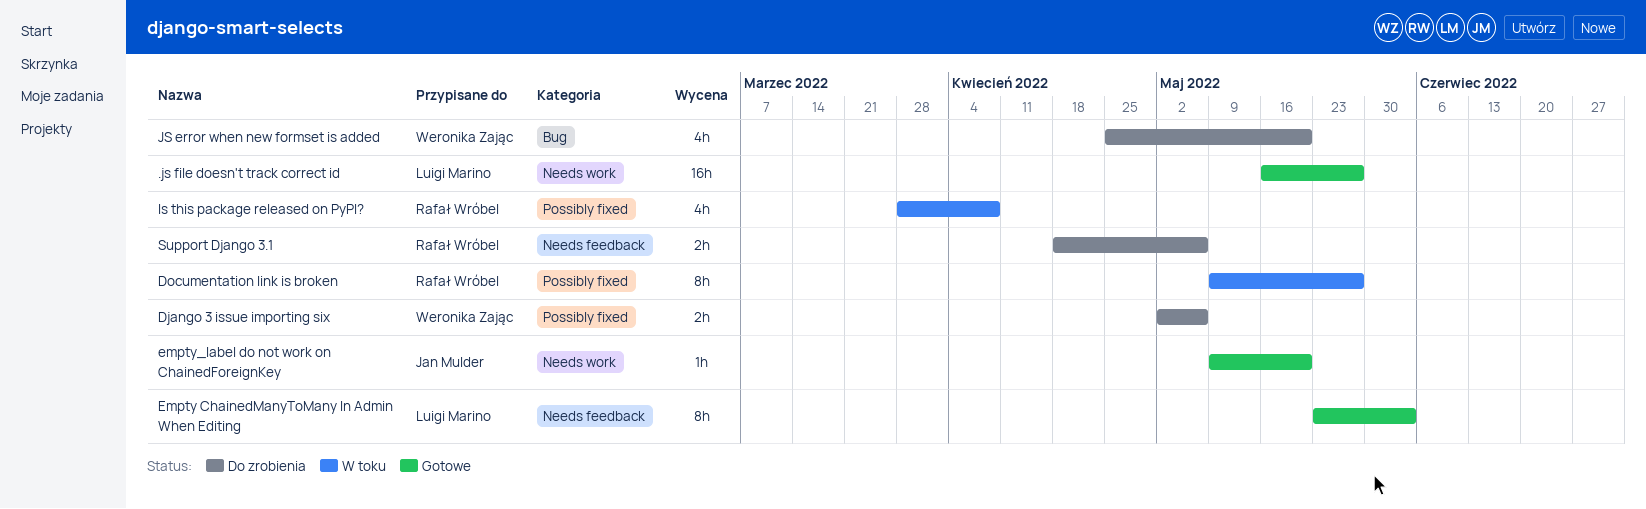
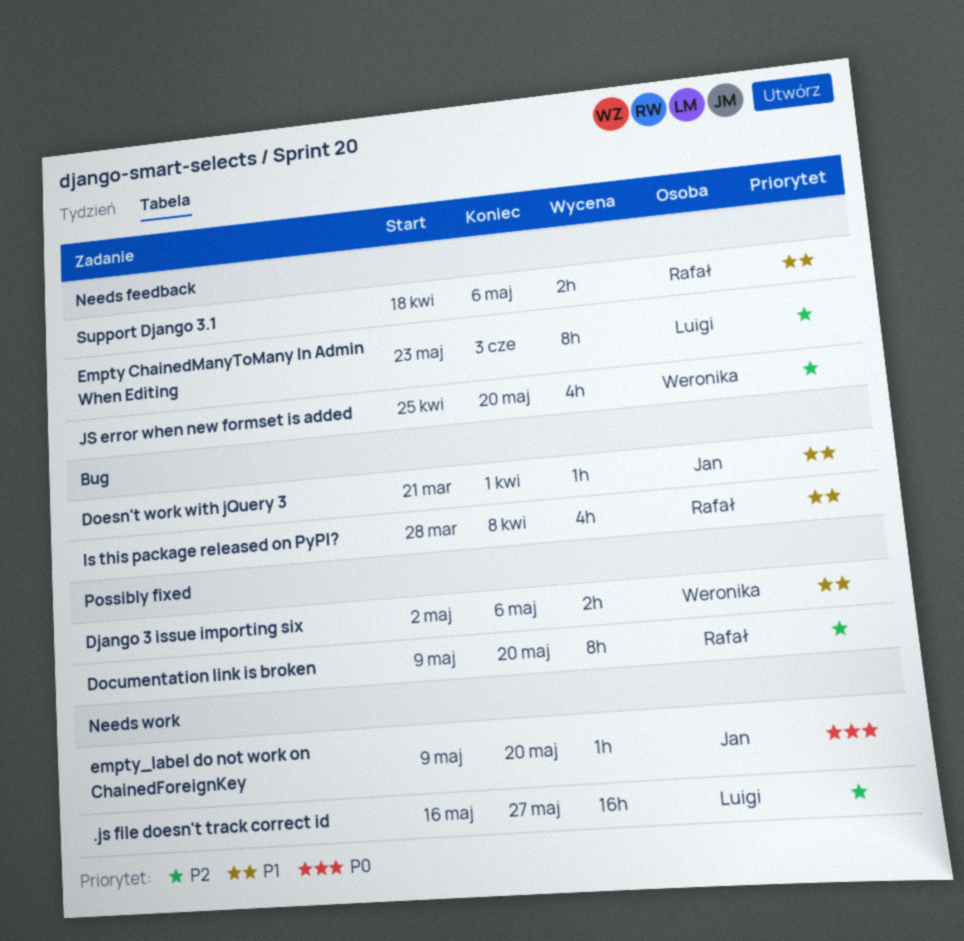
Documentation link is broken, due: May 27 -> May 20
Doesn't work with jQuery 3: none -> present
Is this package released on PyPI?, label: Possibly fixed -> Bug
JS error when new formset is added, label: Bug -> Needs feedback

